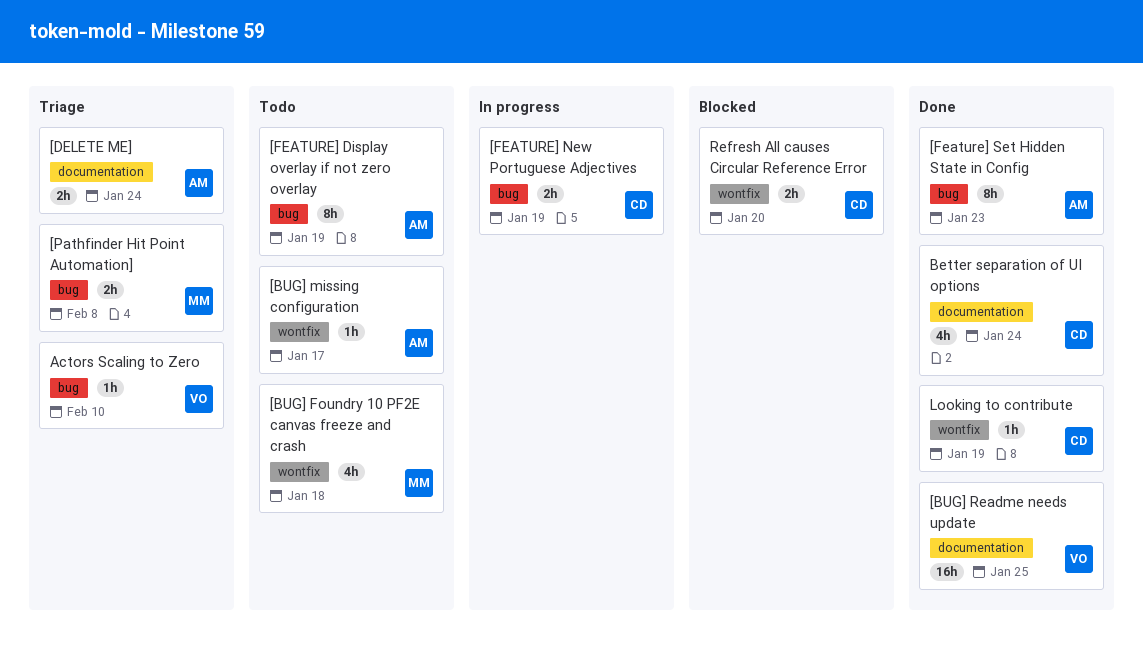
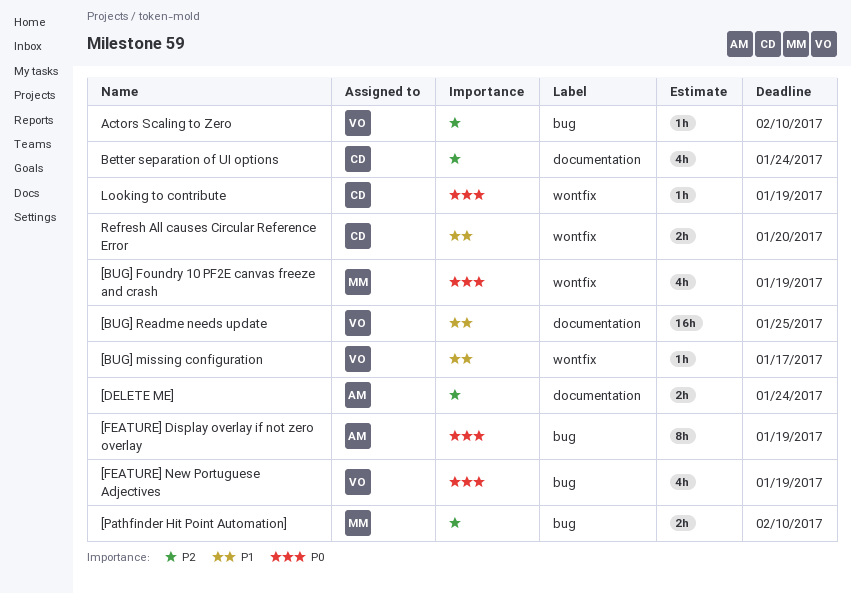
[BUG] Foundry 10 PF2E canvas freeze and crash, due: Jan 18 -> Jan 19
[BUG] missing configuration, owner: AM -> VO
[FEATURE] New Portuguese Adjectives, owner: CD -> VO
[FEATURE] New Portuguese Adjectives, estimate: 2h -> 4h
[Feature] Set Hidden State in Config: present -> none
[Pathfinder Hit Point Automation], due: Feb 8 -> Feb 10

